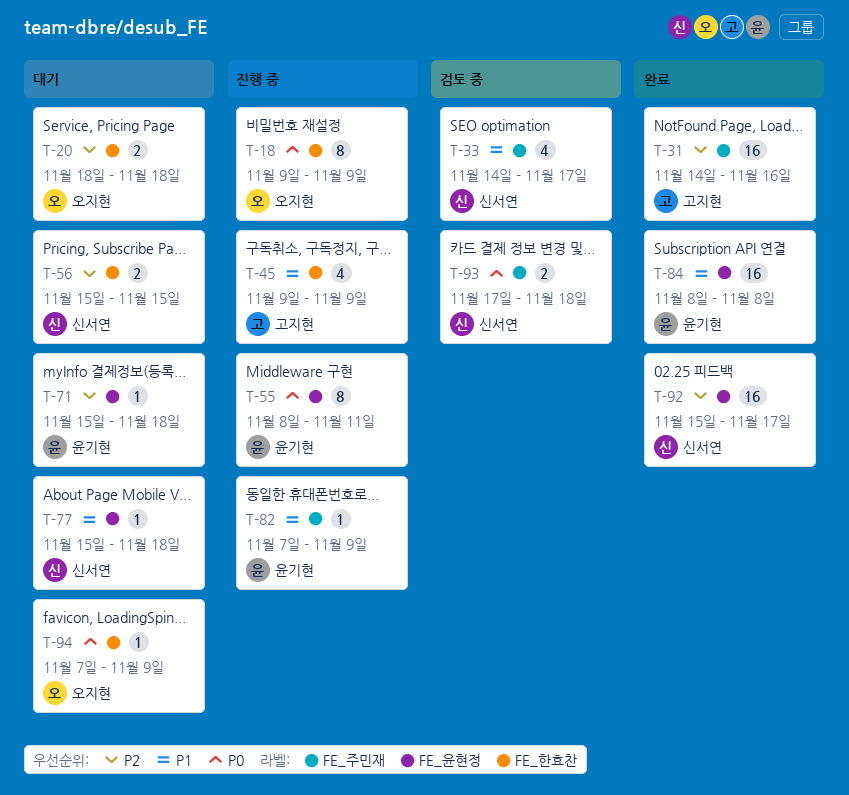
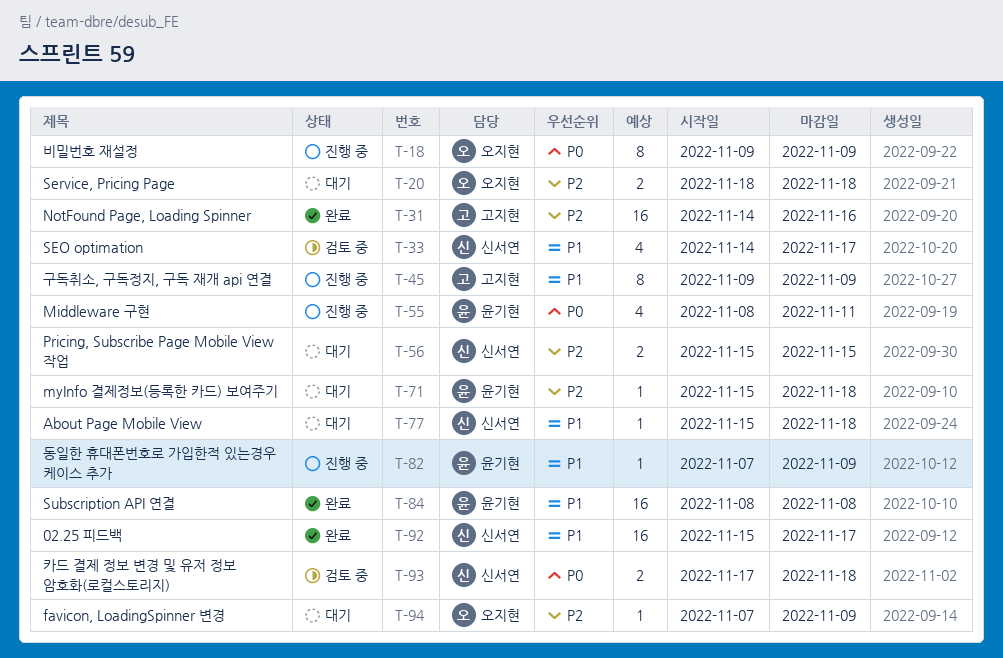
T-45, estimate: 4 -> 8
T-55, estimate: 8 -> 4
T-92, priority: P2 -> P1
T-94, priority: P0 -> P2

